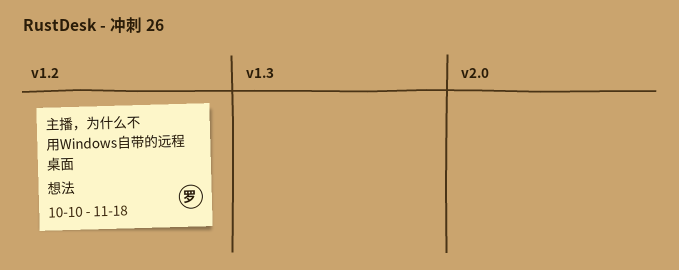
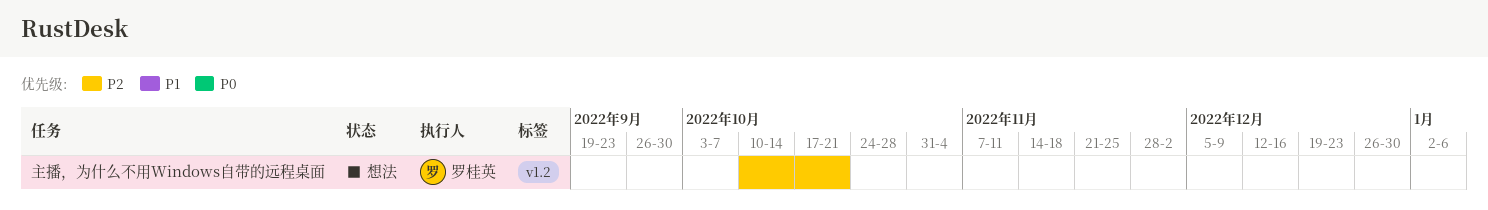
主播，为什么不用Windows自带的远程桌面, due: Nov 18 -> Oct 21

